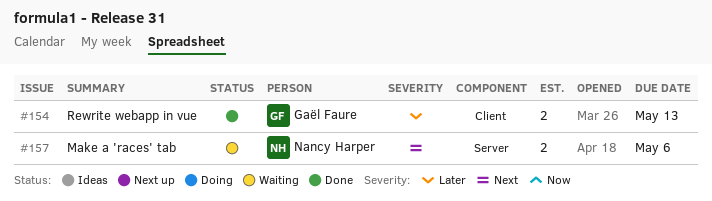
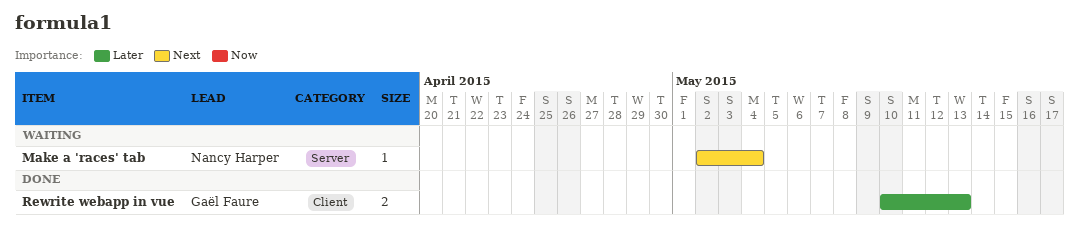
Make a 'races' tab, estimate: 2 -> 1
Make a 'races' tab, due: May 6 -> May 4

